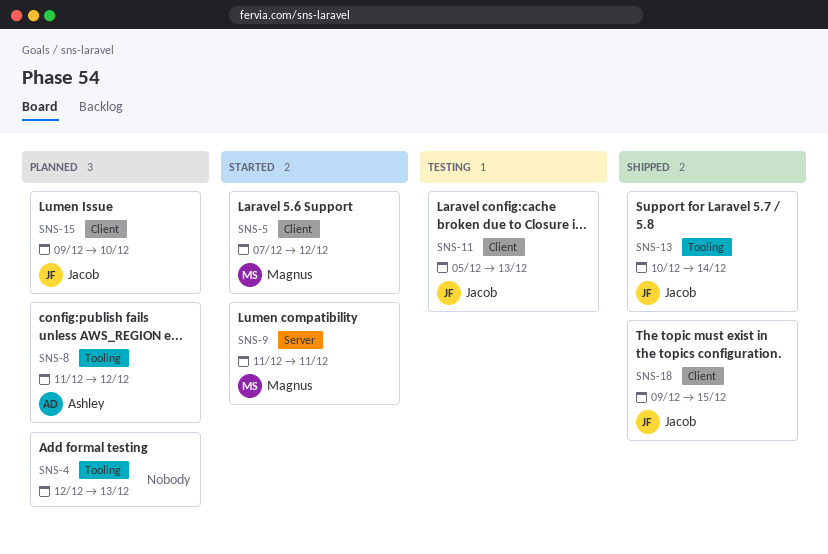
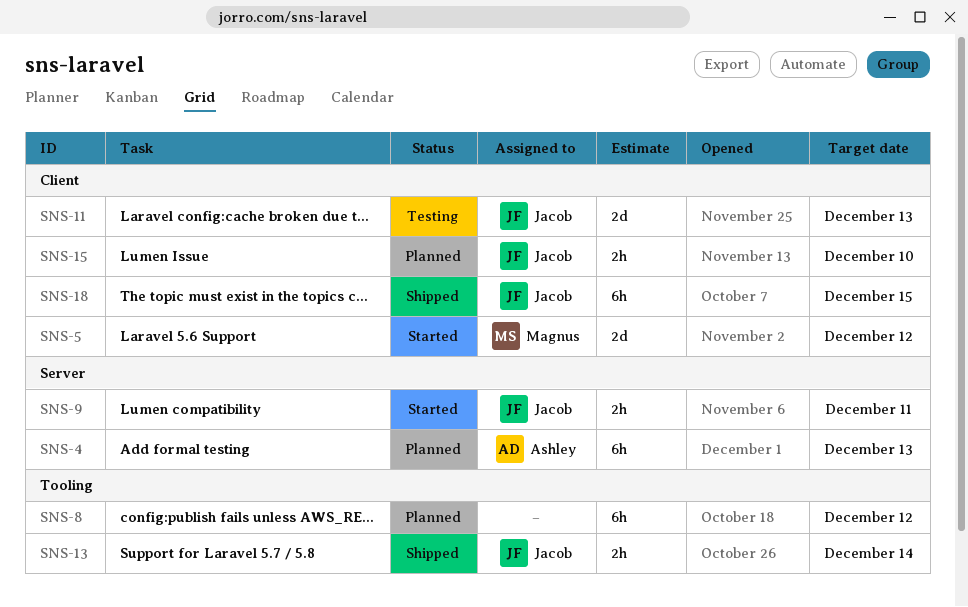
SNS-4, owner: none -> Ashley
SNS-4, label: Tooling -> Server
SNS-8, owner: Ashley -> none
SNS-9, owner: Magnus -> Jacob

